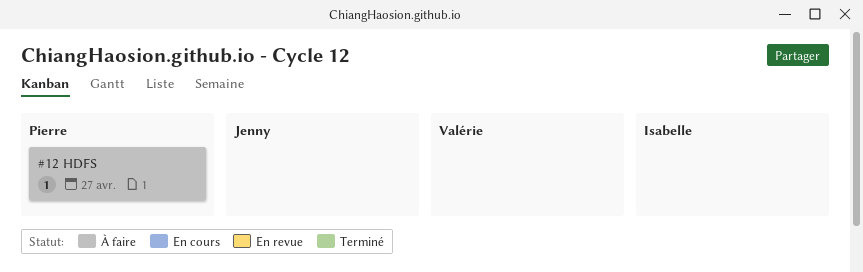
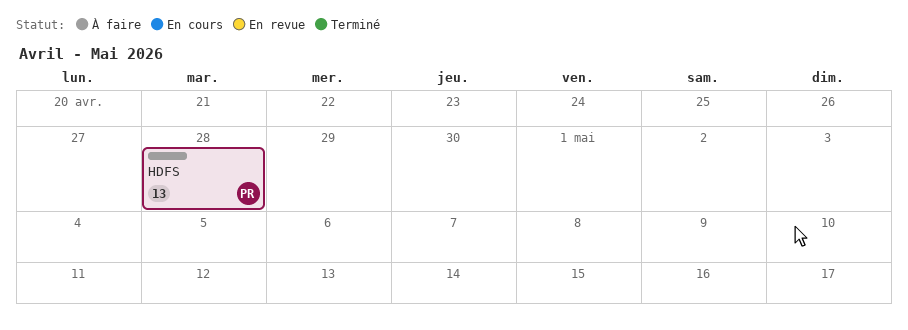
HDFS, estimate: 1 -> 13
HDFS, due: Apr 27 -> Apr 28

